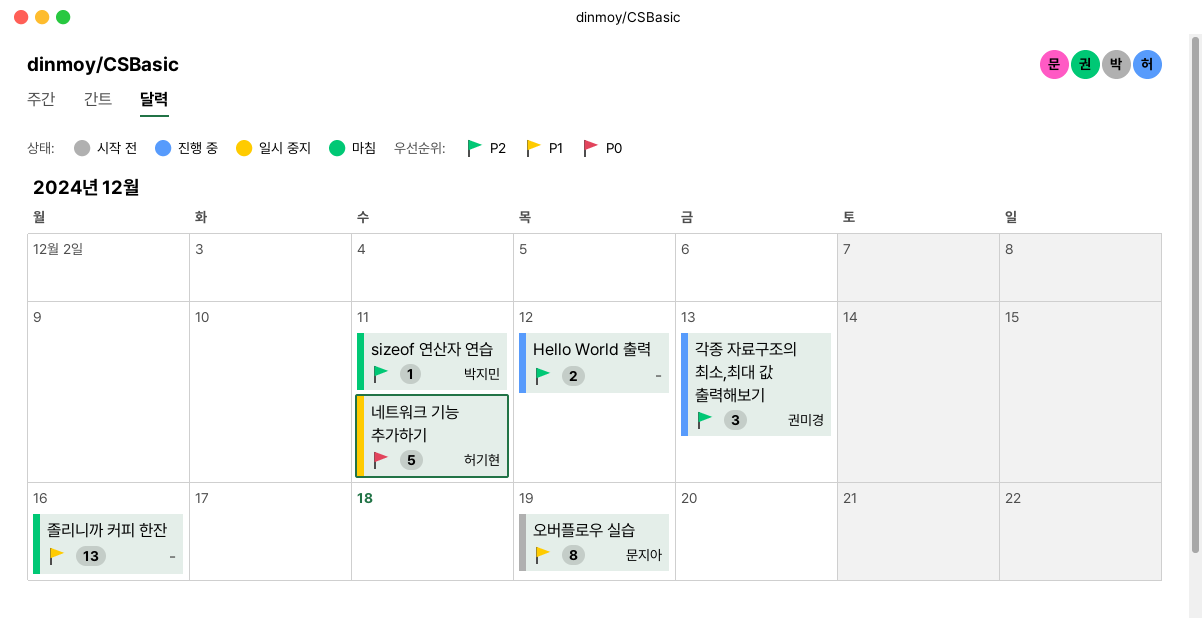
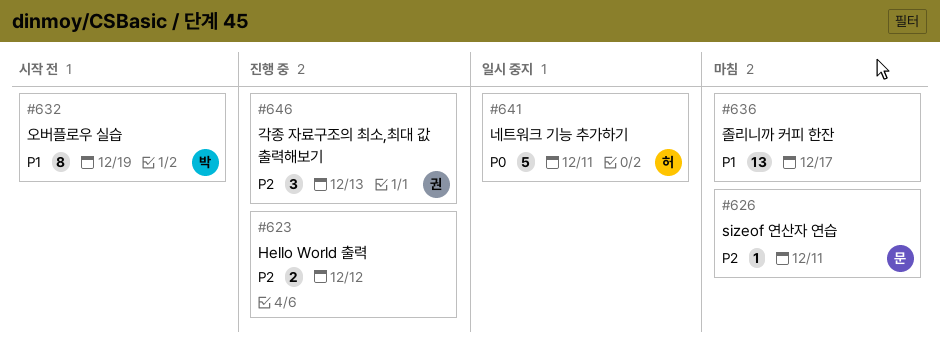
sizeof 연산자 연습, owner: 박지민 -> 문지아
오버플로우 실습, owner: 문지아 -> 박지민
졸리니까 커피 한잔, due: Dec 16 -> Dec 17

